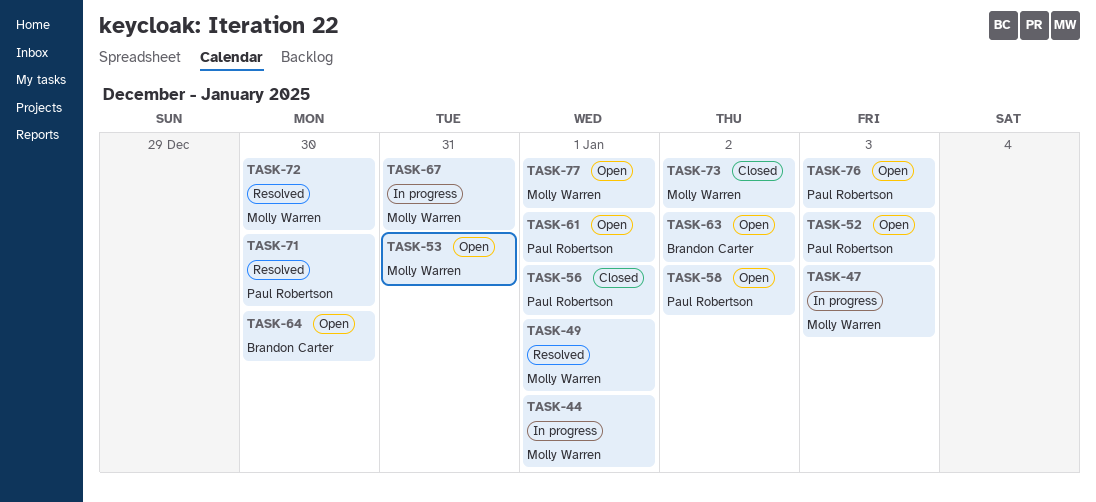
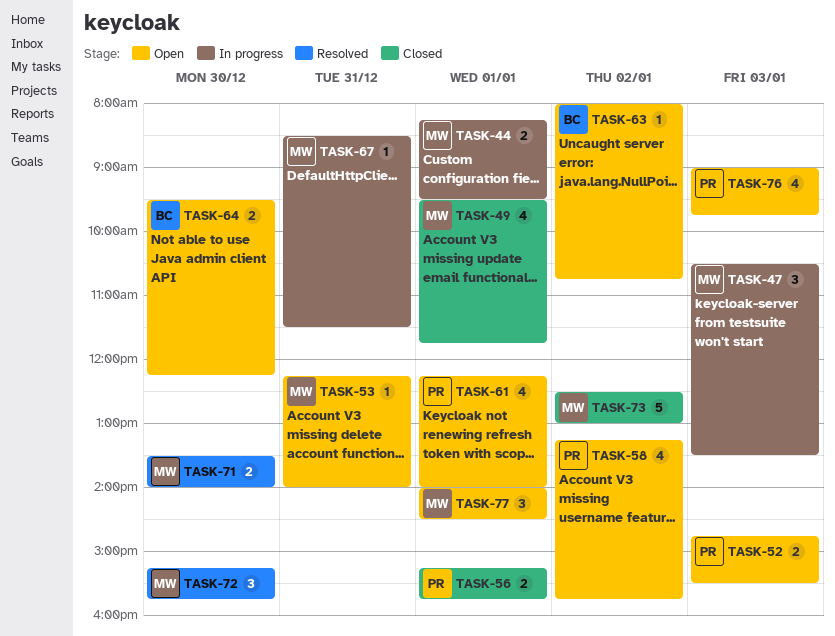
TASK-49, status: Resolved -> Closed
TASK-71, owner: Paul Robertson -> Molly Warren

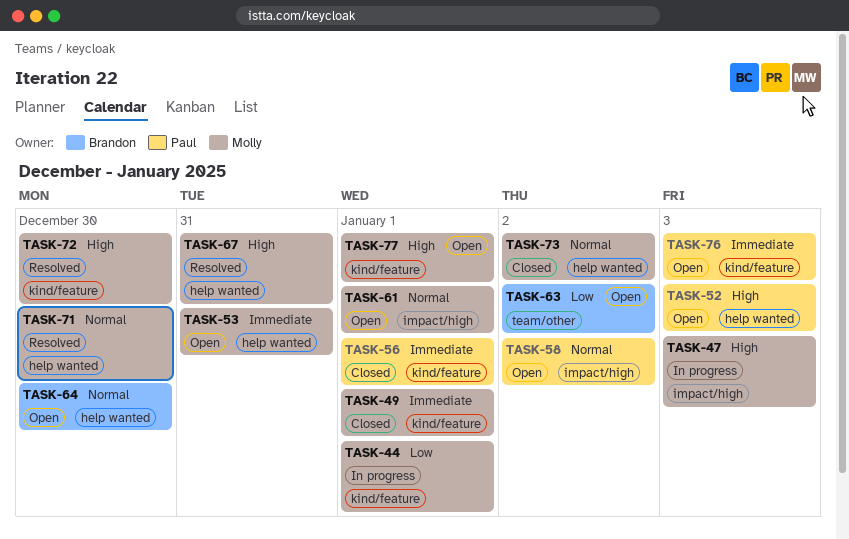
TASK-61, owner: Paul -> Molly
TASK-67, status: In progress -> Resolved

